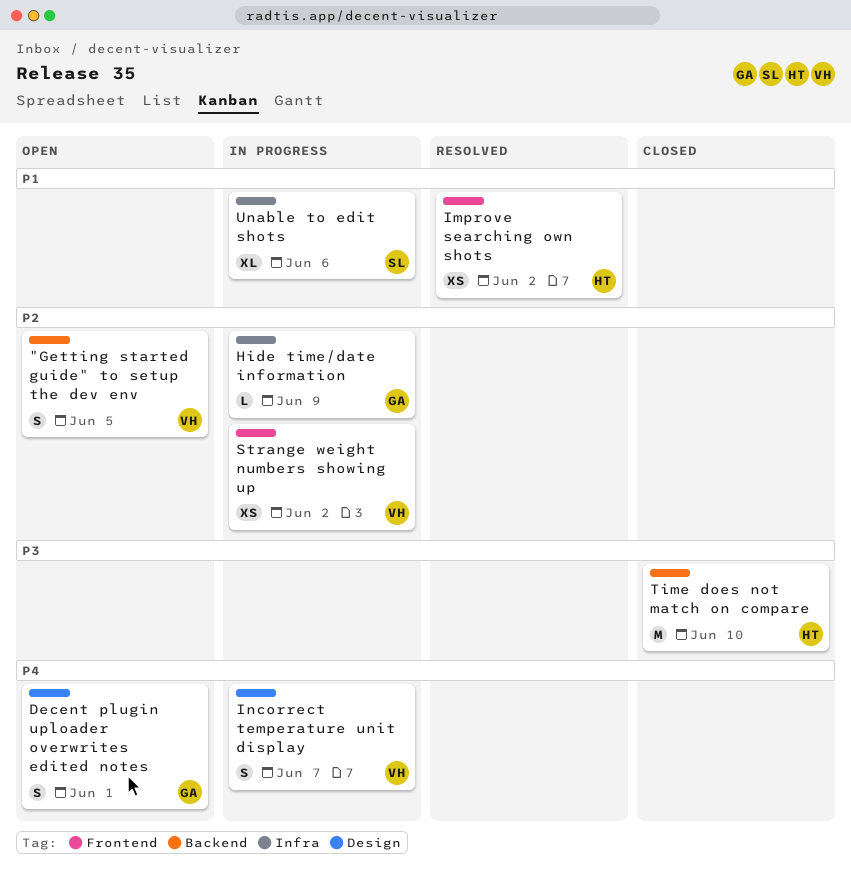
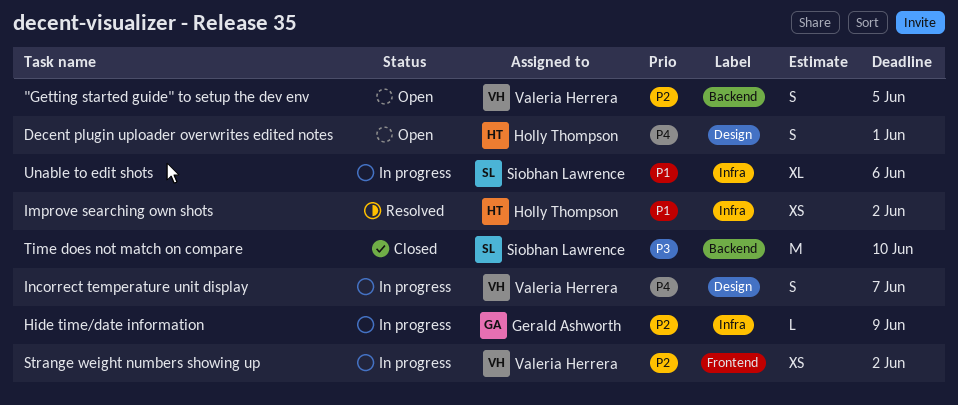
Decent plugin uploader overwrites edited notes, owner: Gerald Ashworth -> Holly Thompson
Improve searching own shots, label: Frontend -> Infra
Time does not match on compare, owner: Holly Thompson -> Siobhan Lawrence

